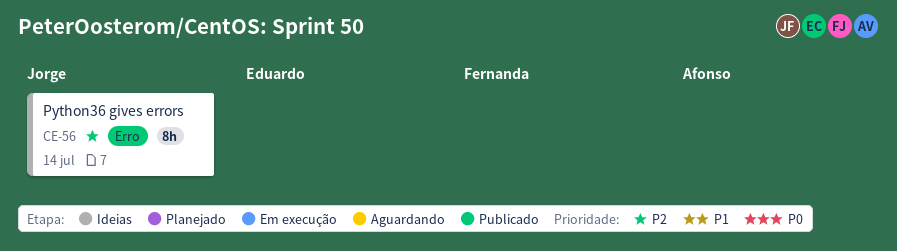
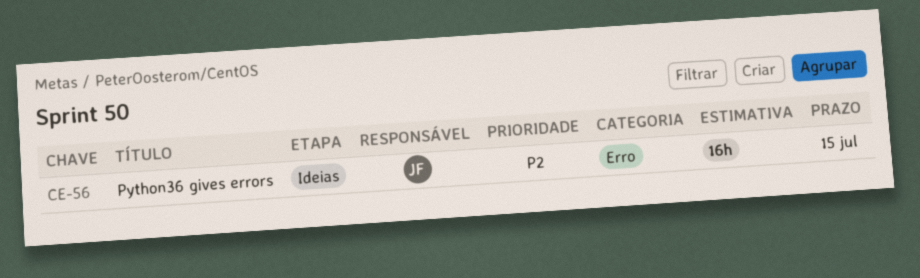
CE-56, estimate: 8h -> 16h
CE-56, due: Jul 14 -> Jul 15

